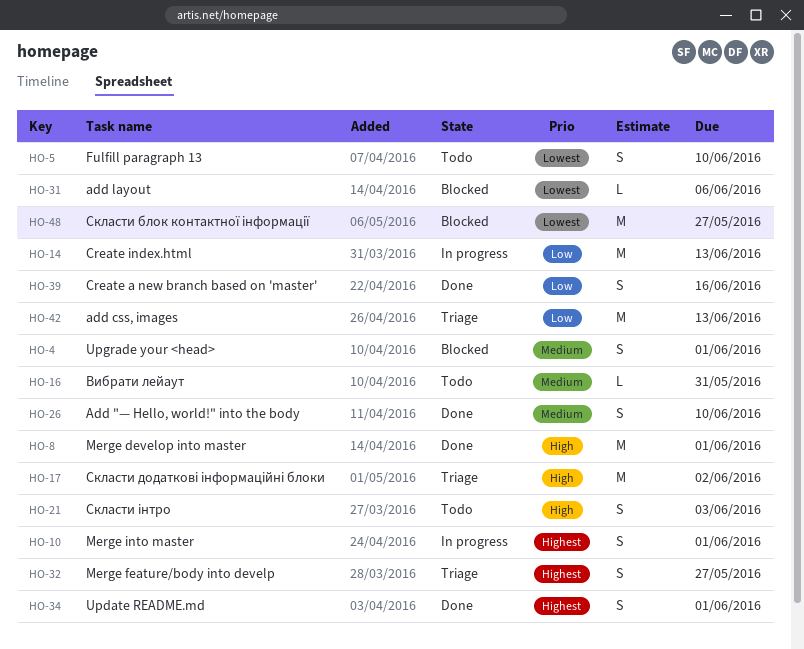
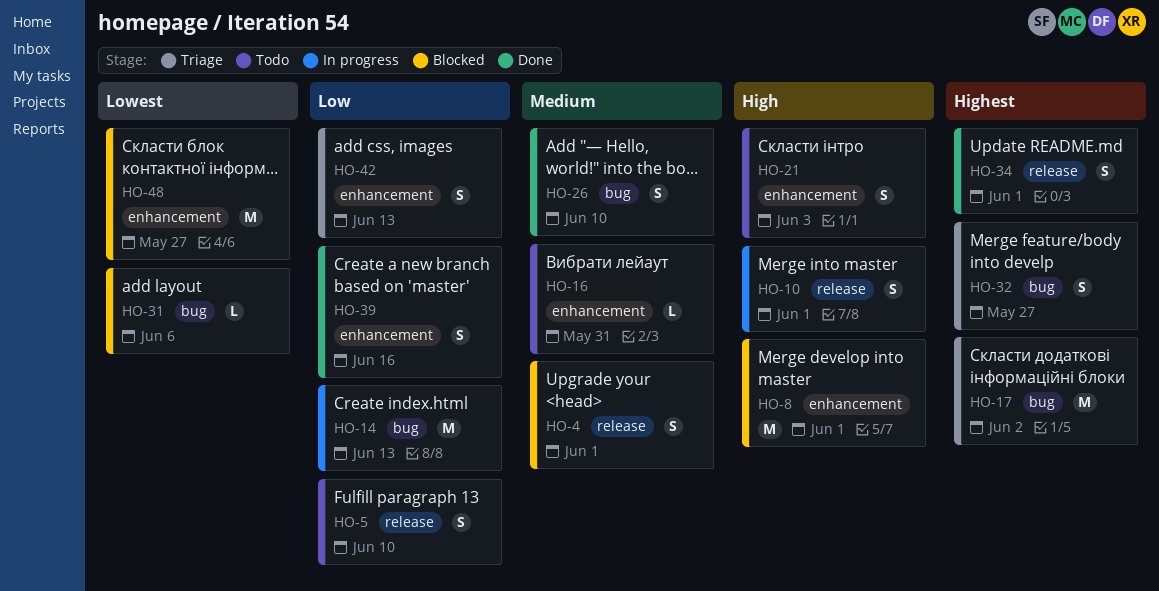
HO-5, priority: Lowest -> Low
HO-8, status: Done -> Blocked
HO-10, priority: Highest -> High
HO-17, priority: High -> Highest
HO-42, estimate: M -> S

